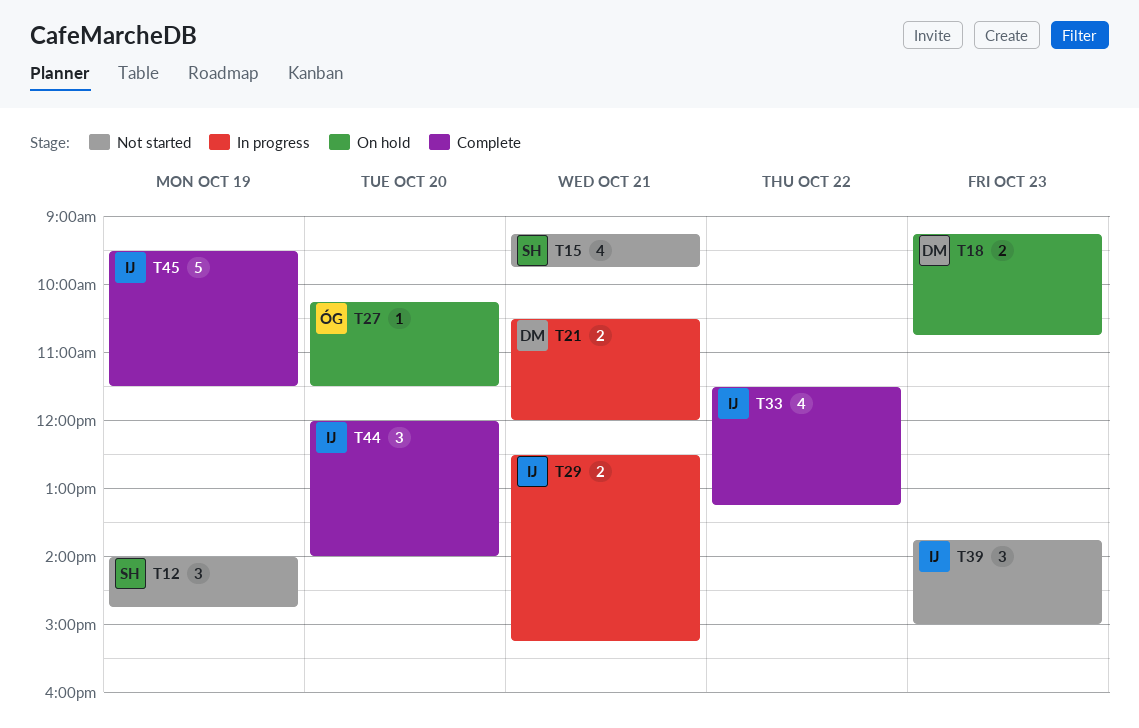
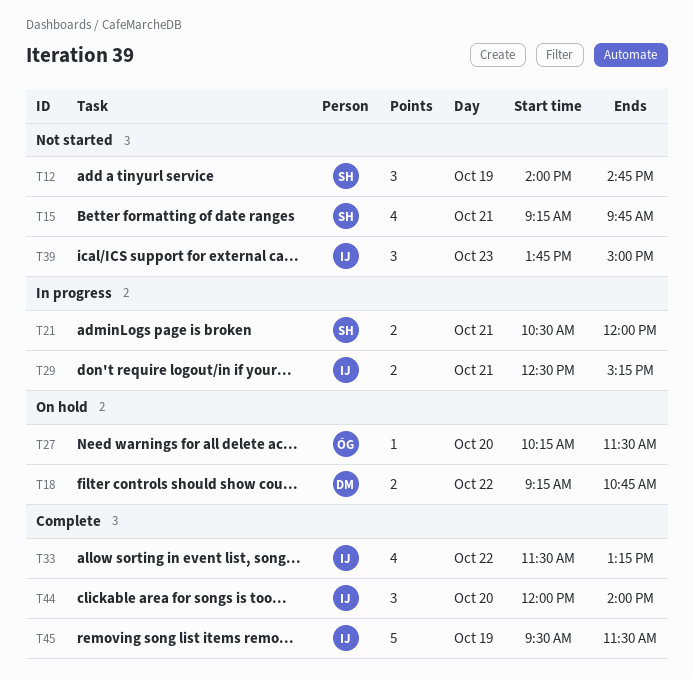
T18, day: Oct 23 -> Oct 22
T21, owner: DM -> SH

